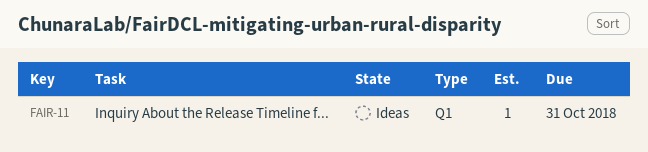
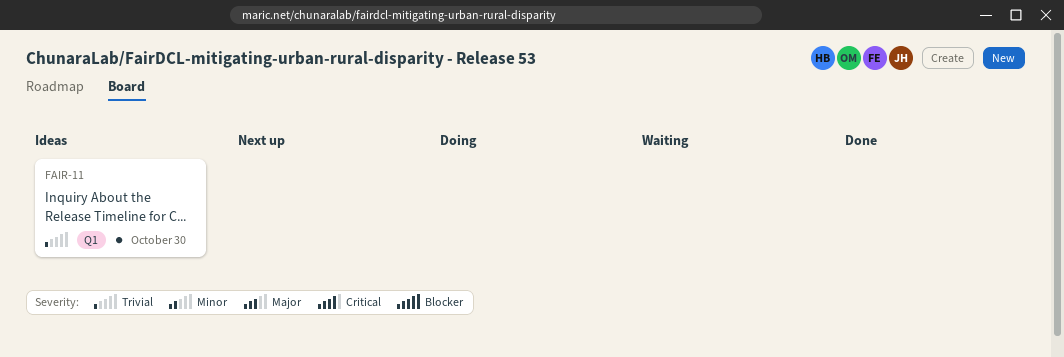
FAIR-11, due: Oct 31 -> Oct 30

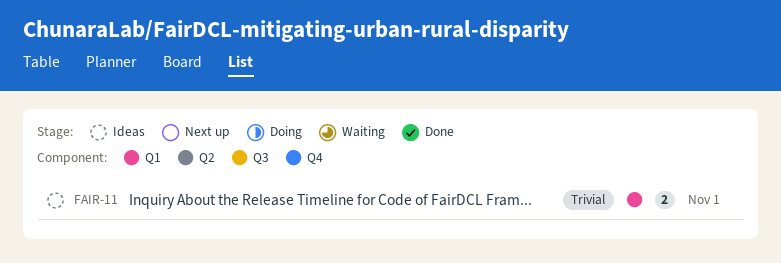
FAIR-11, estimate: 1 -> 2
FAIR-11, due: Oct 30 -> Nov 1

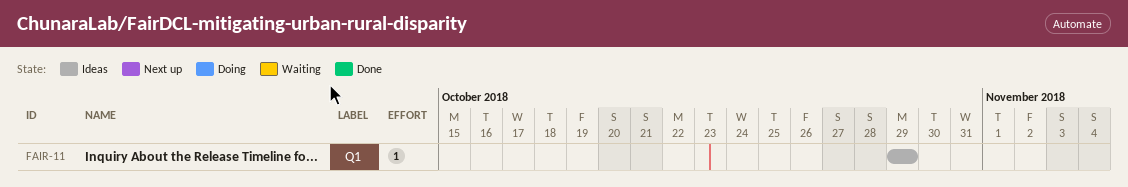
FAIR-11, estimate: 2 -> 1
FAIR-11, due: Nov 1 -> Oct 29

